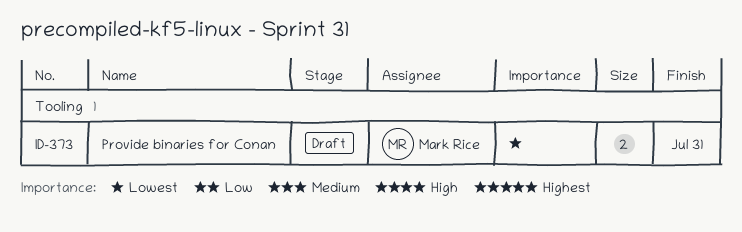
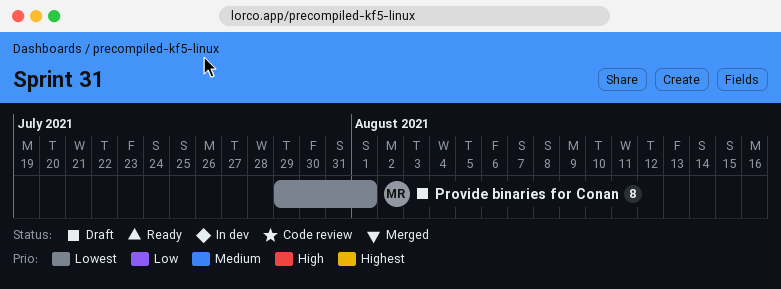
Provide binaries for Conan, estimate: 2 -> 8
Provide binaries for Conan, due: Jul 31 -> Aug 1

